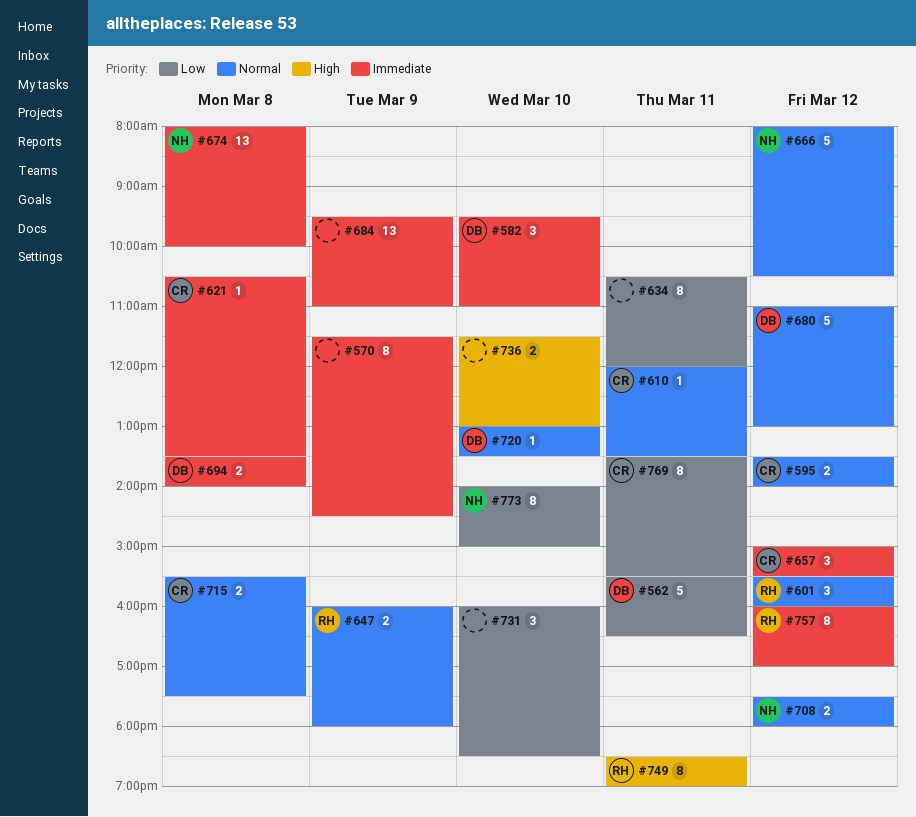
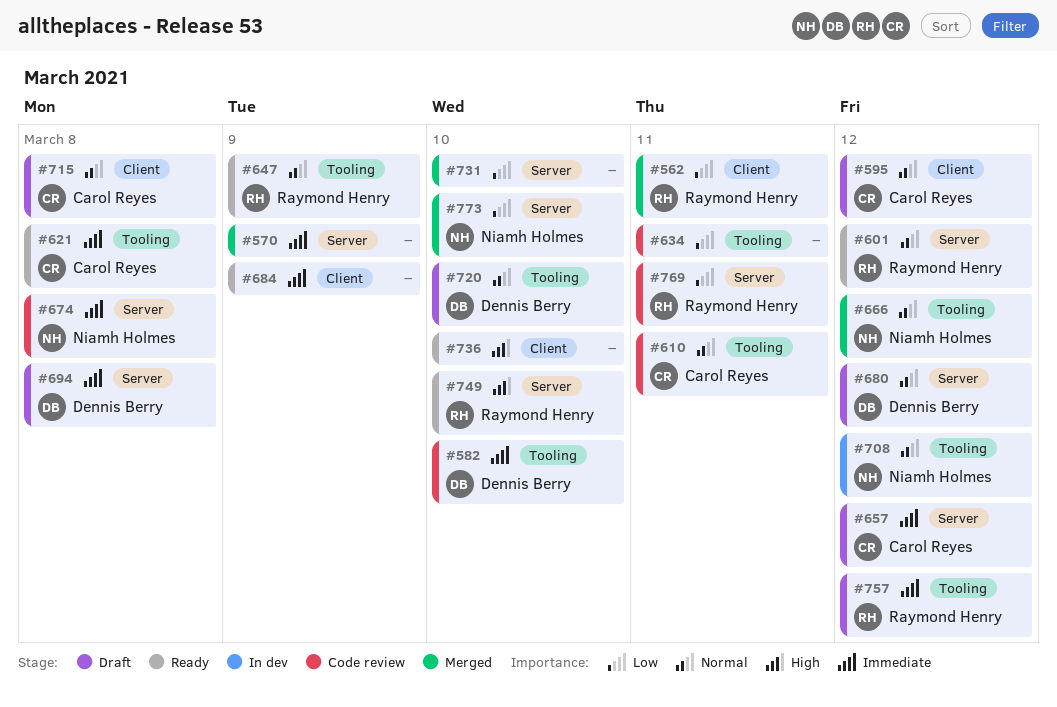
#562, owner: Dennis Berry -> Raymond Henry
#749, day: Mar 11 -> Mar 10
#769, owner: Carol Reyes -> Raymond Henry

